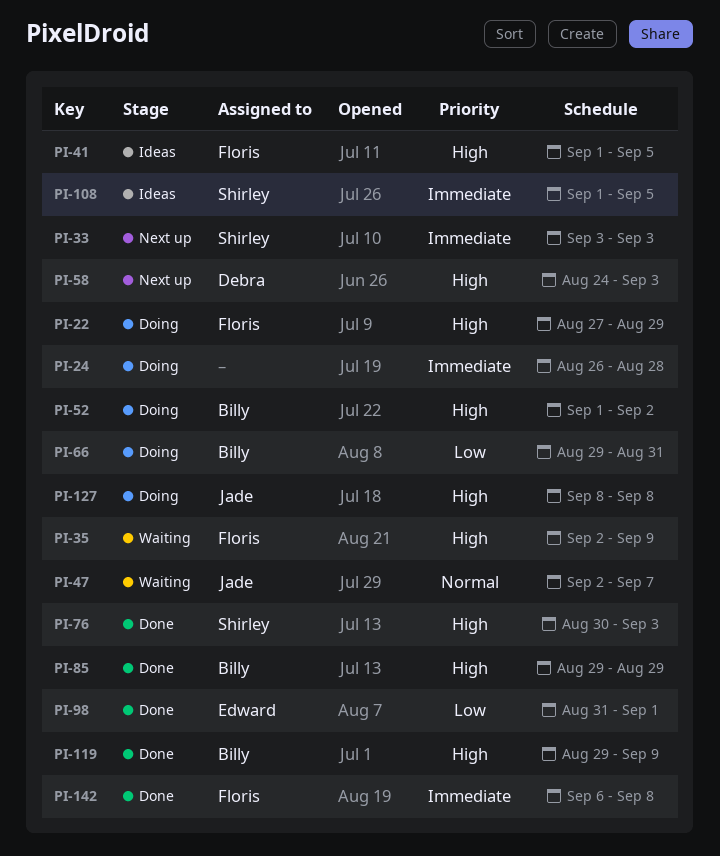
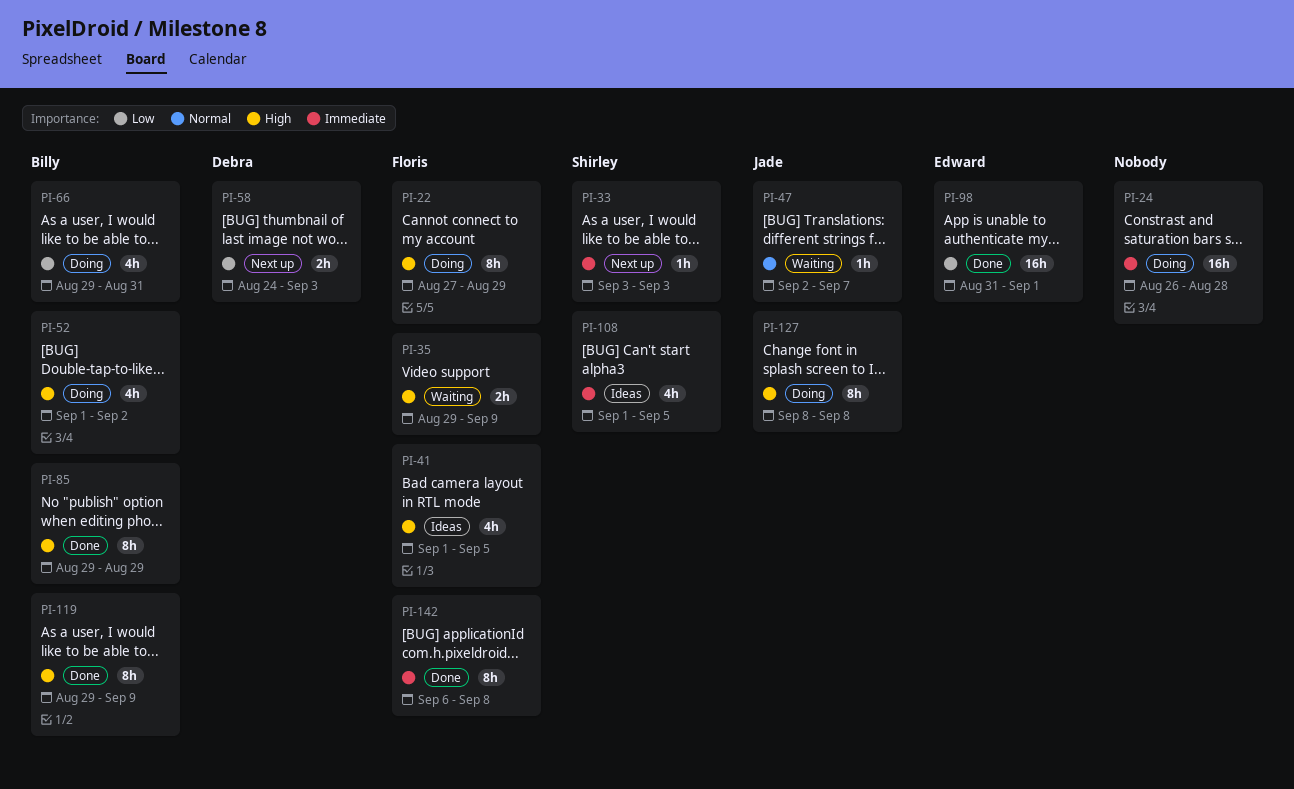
PI-35, start: Sep 2 -> Aug 29
PI-58, priority: High -> Low
PI-76: present -> none

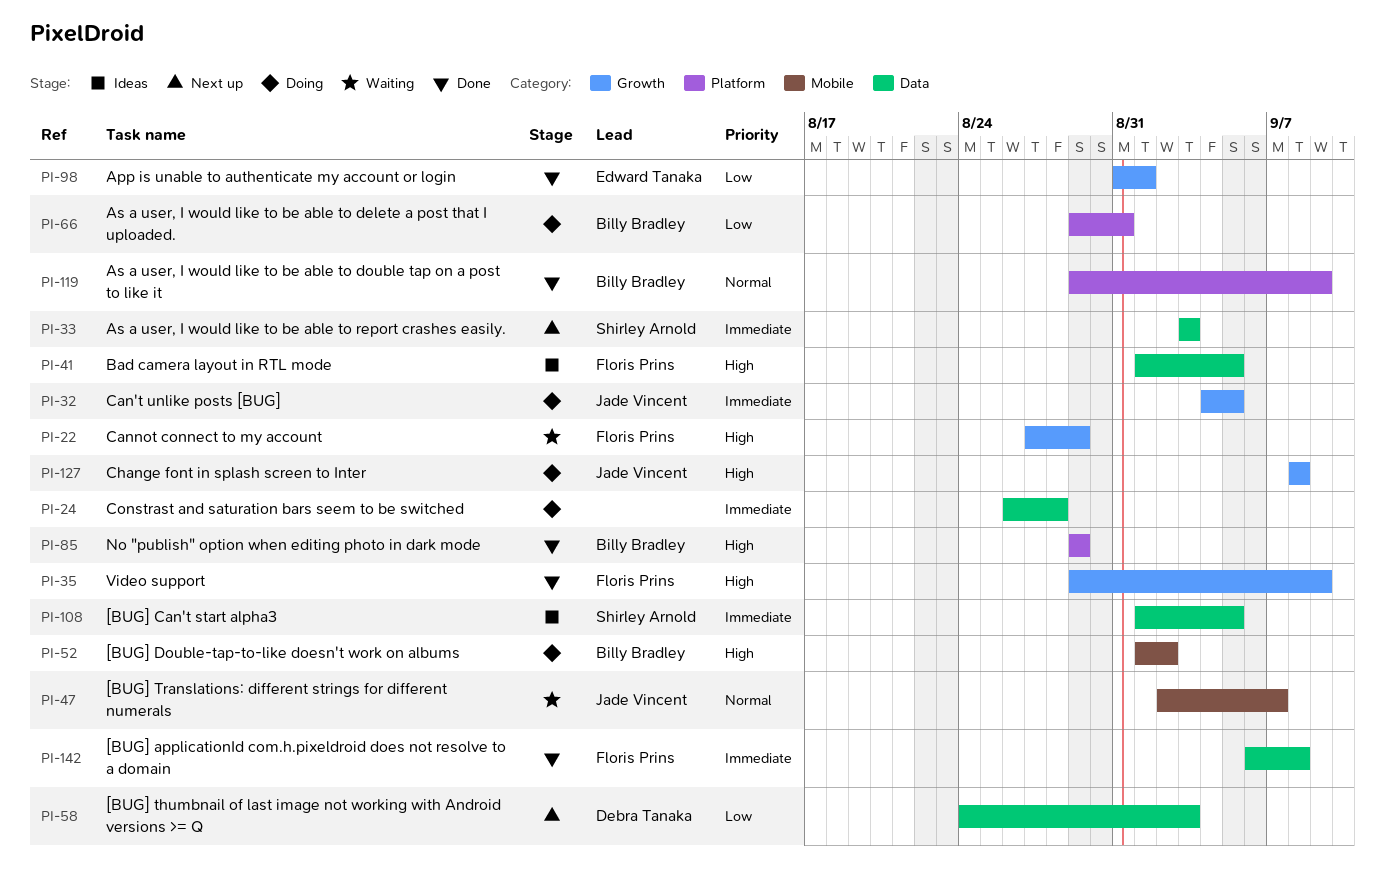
PI-22, status: Doing -> Waiting
PI-32: none -> present
PI-35, status: Waiting -> Done
PI-119, priority: High -> Normal

